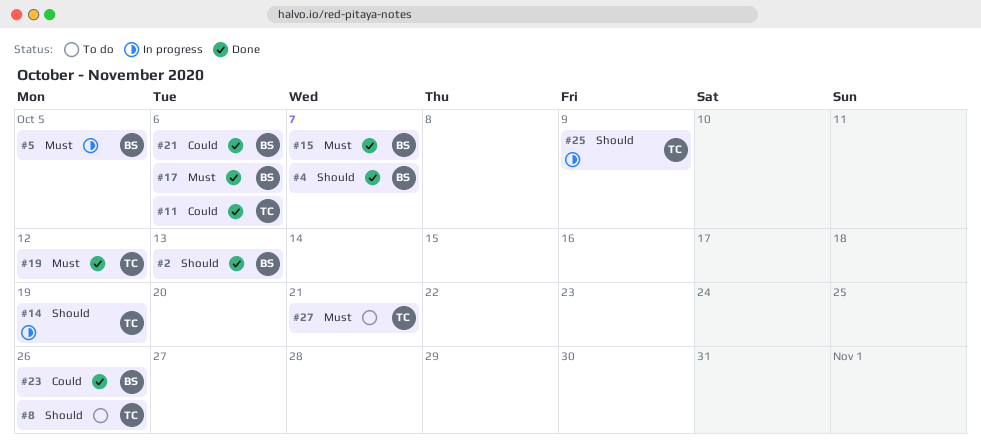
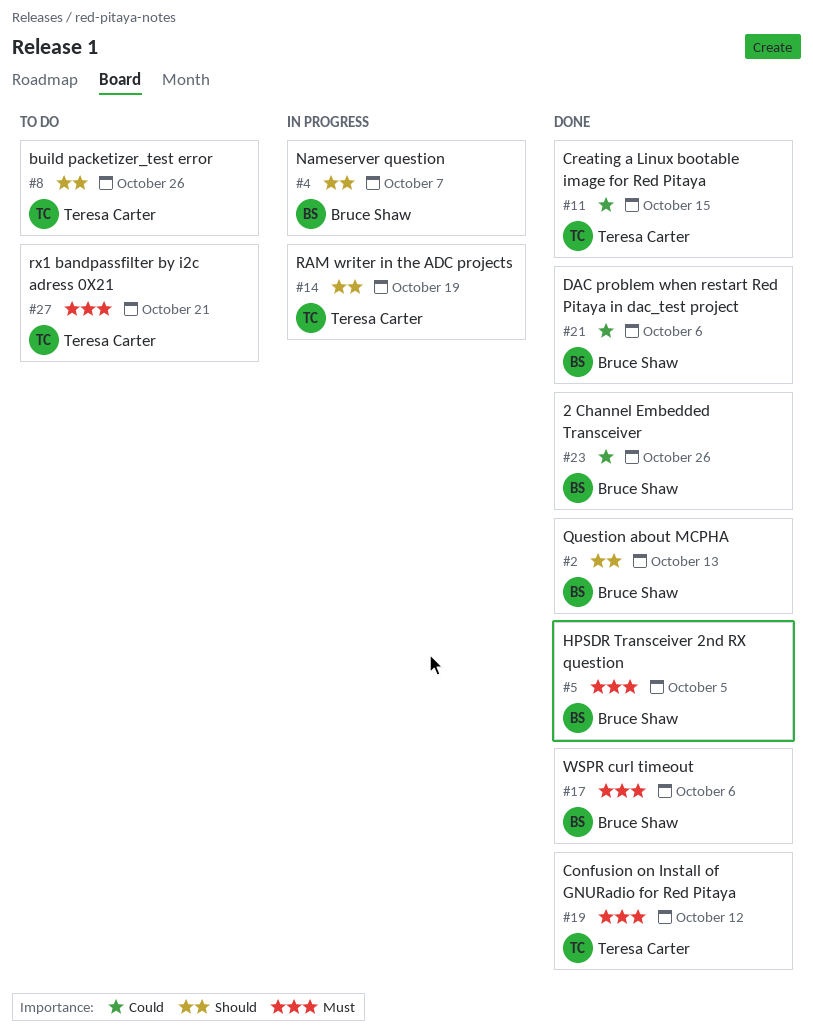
#4, status: Done -> In progress
#5, status: In progress -> Done
#11, due: Oct 6 -> Oct 15
#15: present -> none
#25: present -> none

